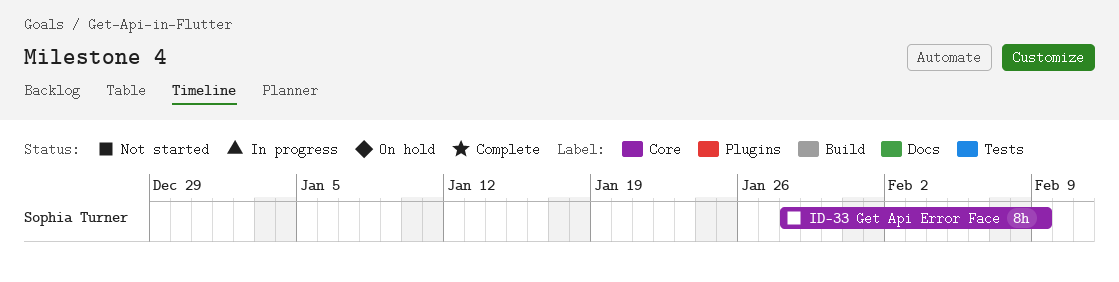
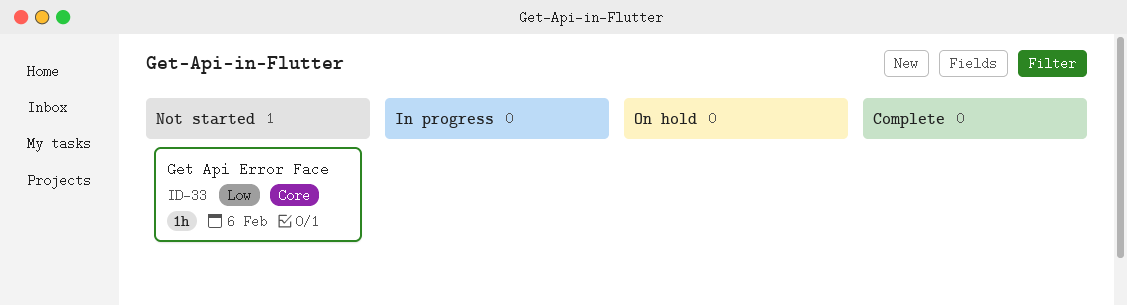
ID-33, estimate: 8h -> 1h
ID-33, due: Feb 9 -> Feb 6

